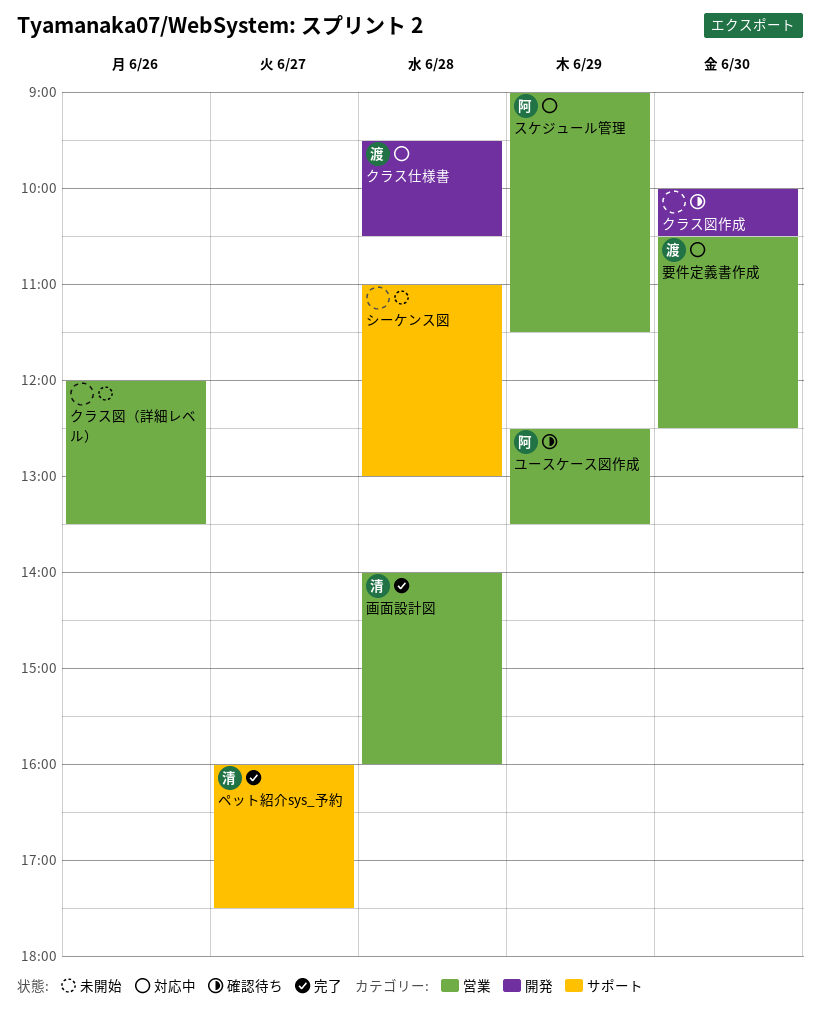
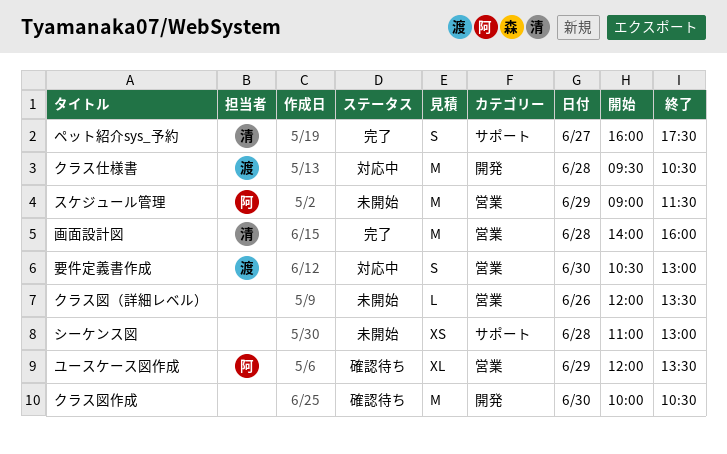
スケジュール管理, status: 対応中 -> 未開始
ユースケース図作成, begins: 12:30 -> 12:00
要件定義書作成, ends: 12:30 -> 13:00

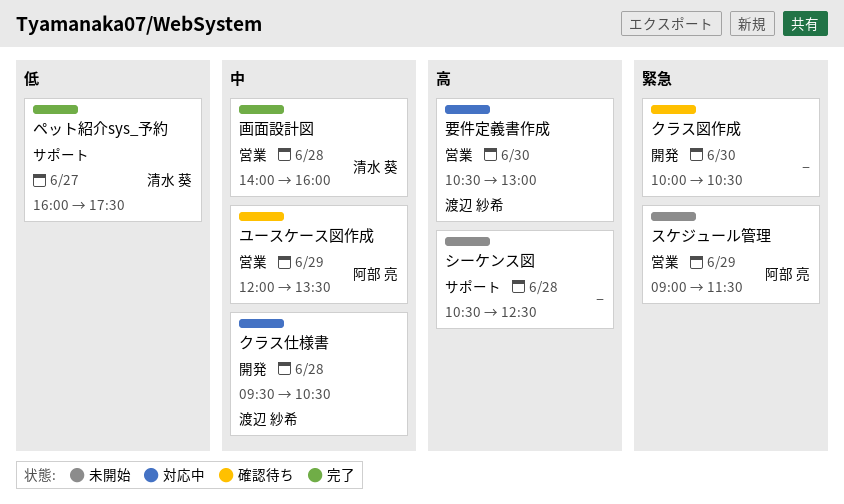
クラス図（詳細レベル）: present -> none
シーケンス図, begins: 11:00 -> 10:30
シーケンス図, ends: 13:00 -> 12:30

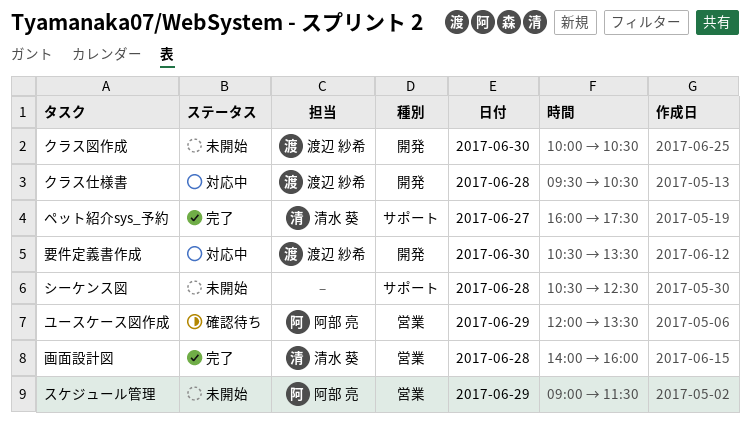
クラス図作成, status: 確認待ち -> 未開始
クラス図作成, owner: none -> 渡辺 紗希
要件定義書作成, label: 営業 -> 開発
要件定義書作成, ends: 13:00 -> 13:30

